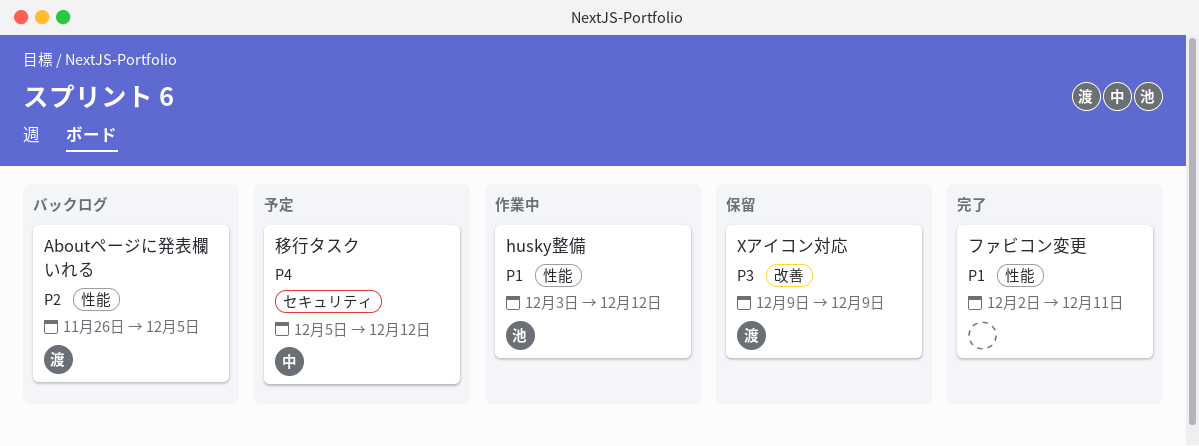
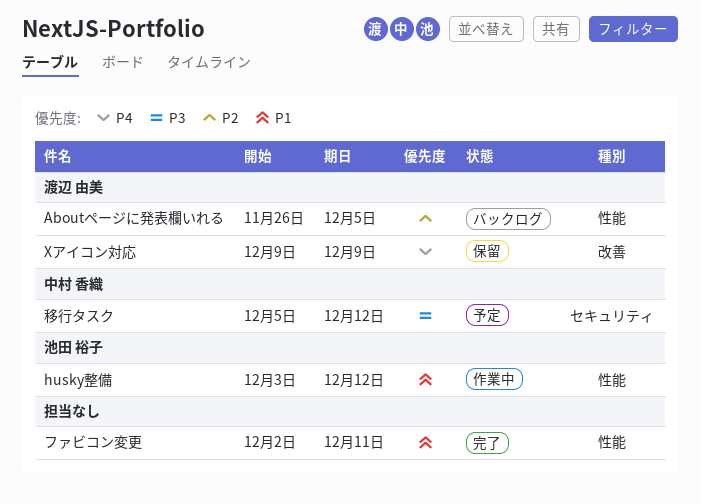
Xアイコン対応, priority: P3 -> P4
移行タスク, priority: P4 -> P3

